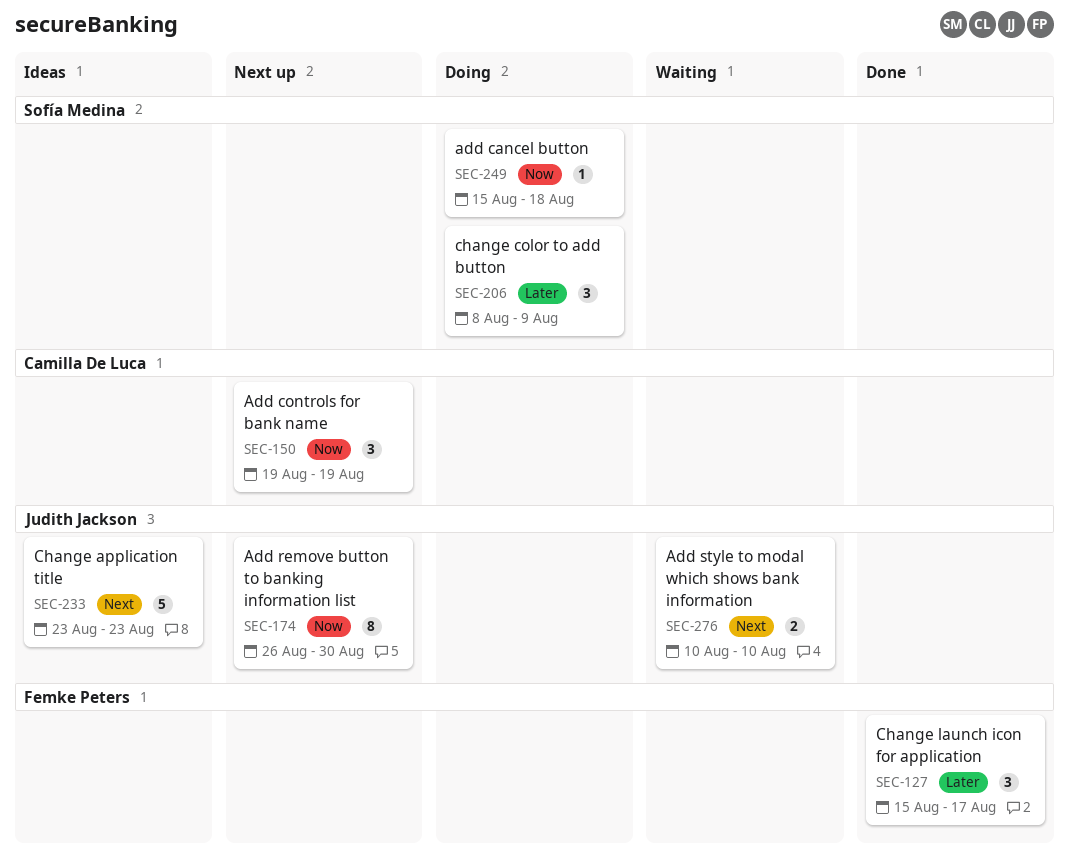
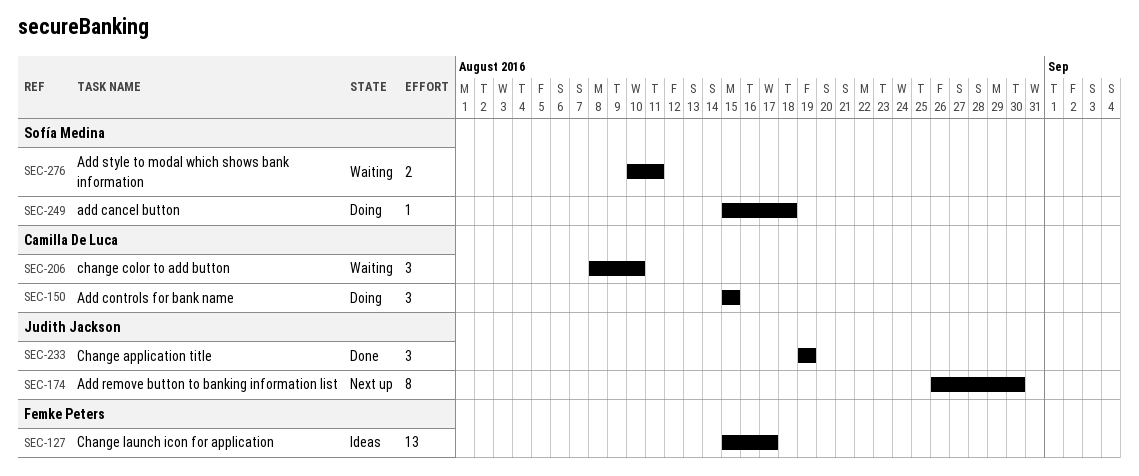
SEC-127, status: Done -> Ideas
SEC-127, estimate: 3 -> 13
SEC-150, status: Next up -> Doing
SEC-150, start: Aug 19 -> Aug 15
SEC-150, due: Aug 19 -> Aug 15
SEC-206, status: Doing -> Waiting
SEC-206, owner: Sofía Medina -> Camilla De Luca
SEC-206, due: Aug 9 -> Aug 10
SEC-233, status: Ideas -> Done
SEC-233, estimate: 5 -> 3
SEC-233, start: Aug 23 -> Aug 19
SEC-233, due: Aug 23 -> Aug 19
SEC-276, owner: Judith Jackson -> Sofía Medina
SEC-276, due: Aug 10 -> Aug 11

